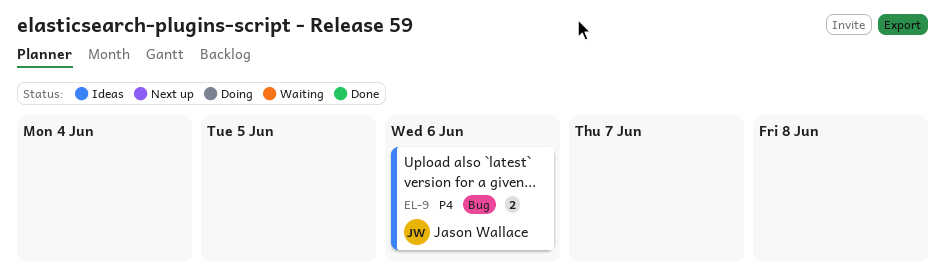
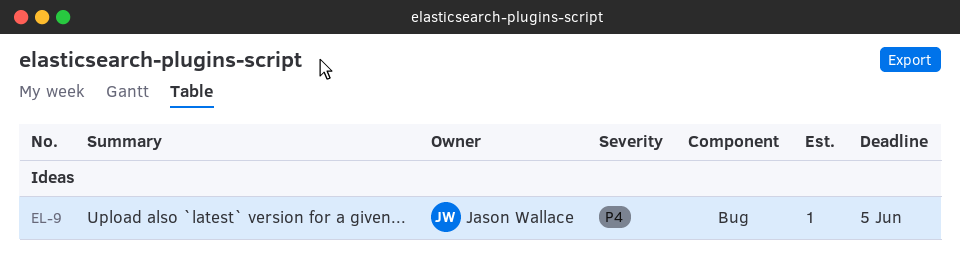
EL-9, estimate: 2 -> 1
EL-9, due: Jun 6 -> Jun 5

